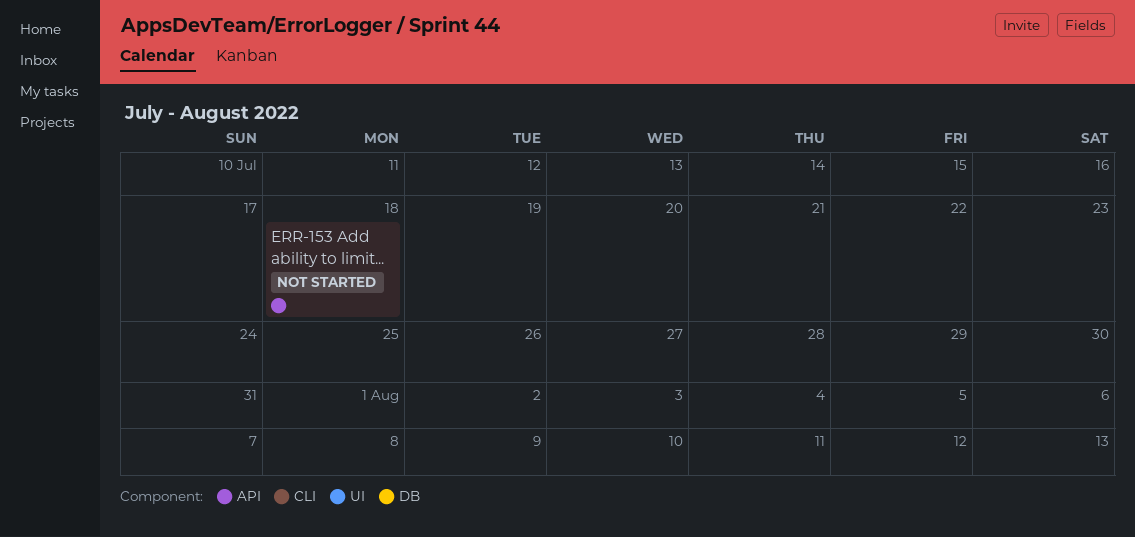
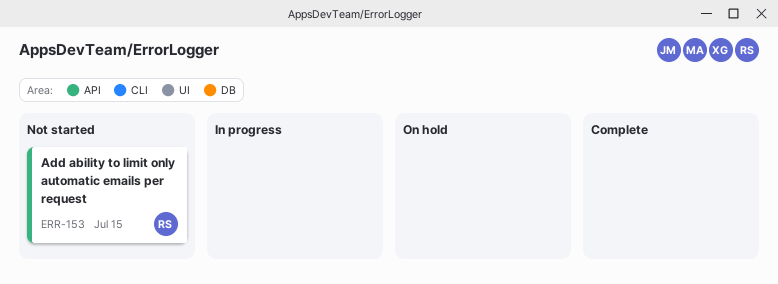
ERR-153, due: Jul 18 -> Jul 15

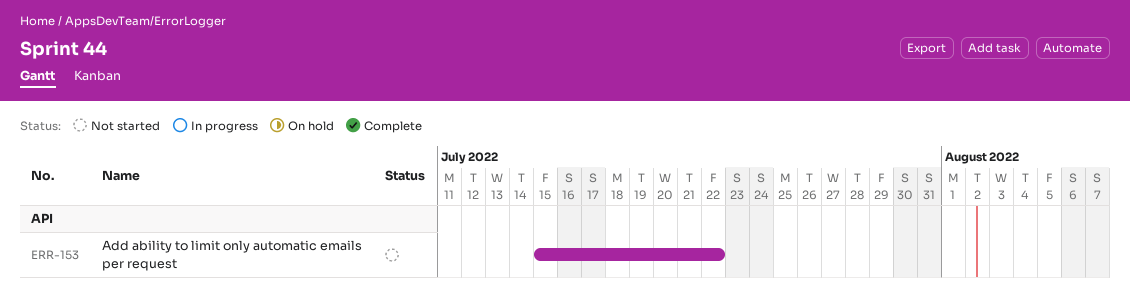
ERR-153, due: Jul 15 -> Jul 22

